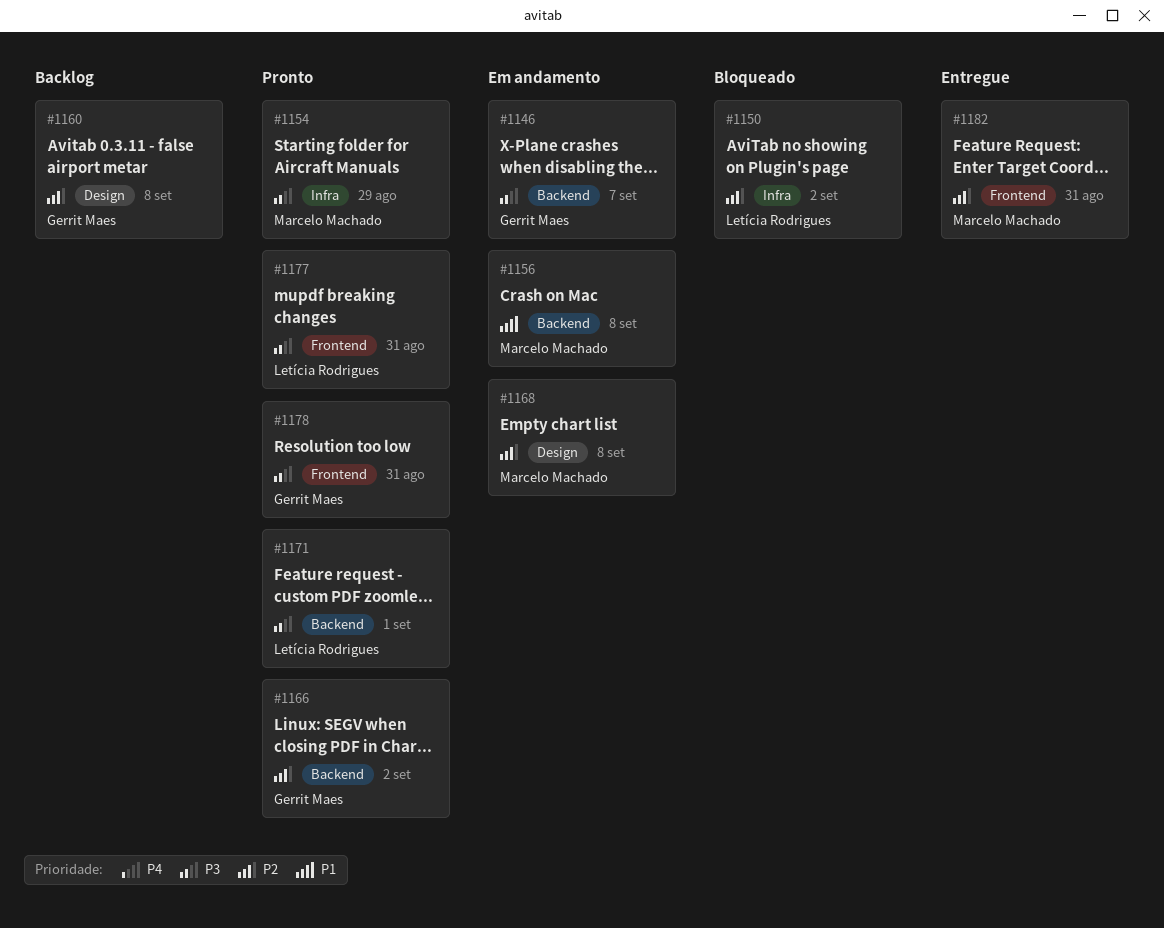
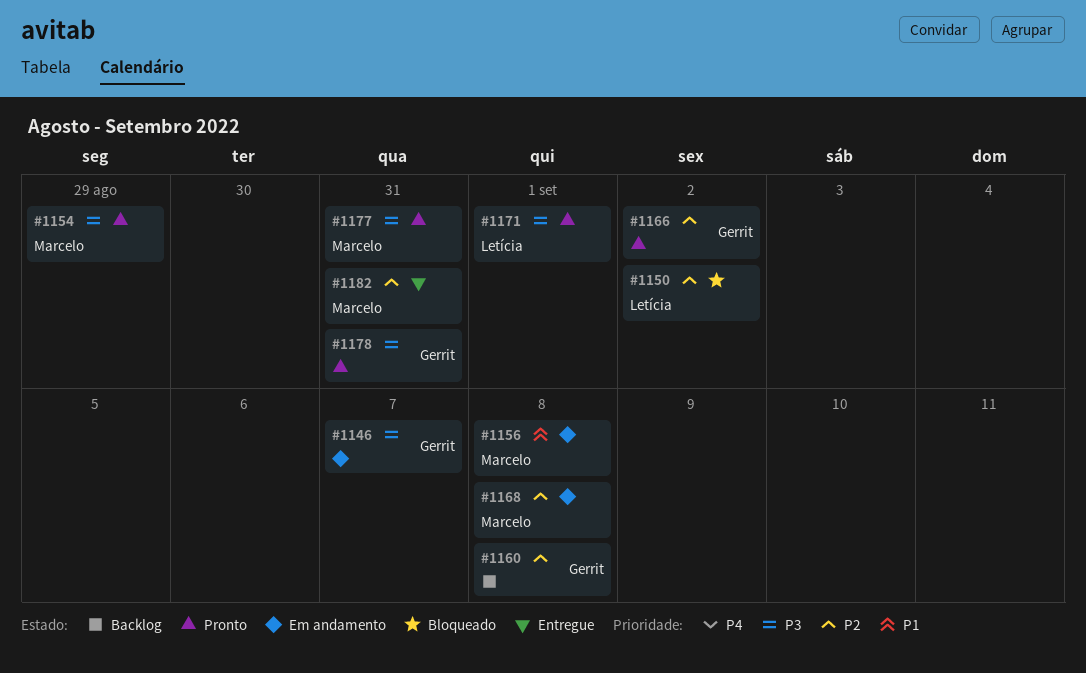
#1177, owner: Letícia Rodrigues -> Marcelo Machado

